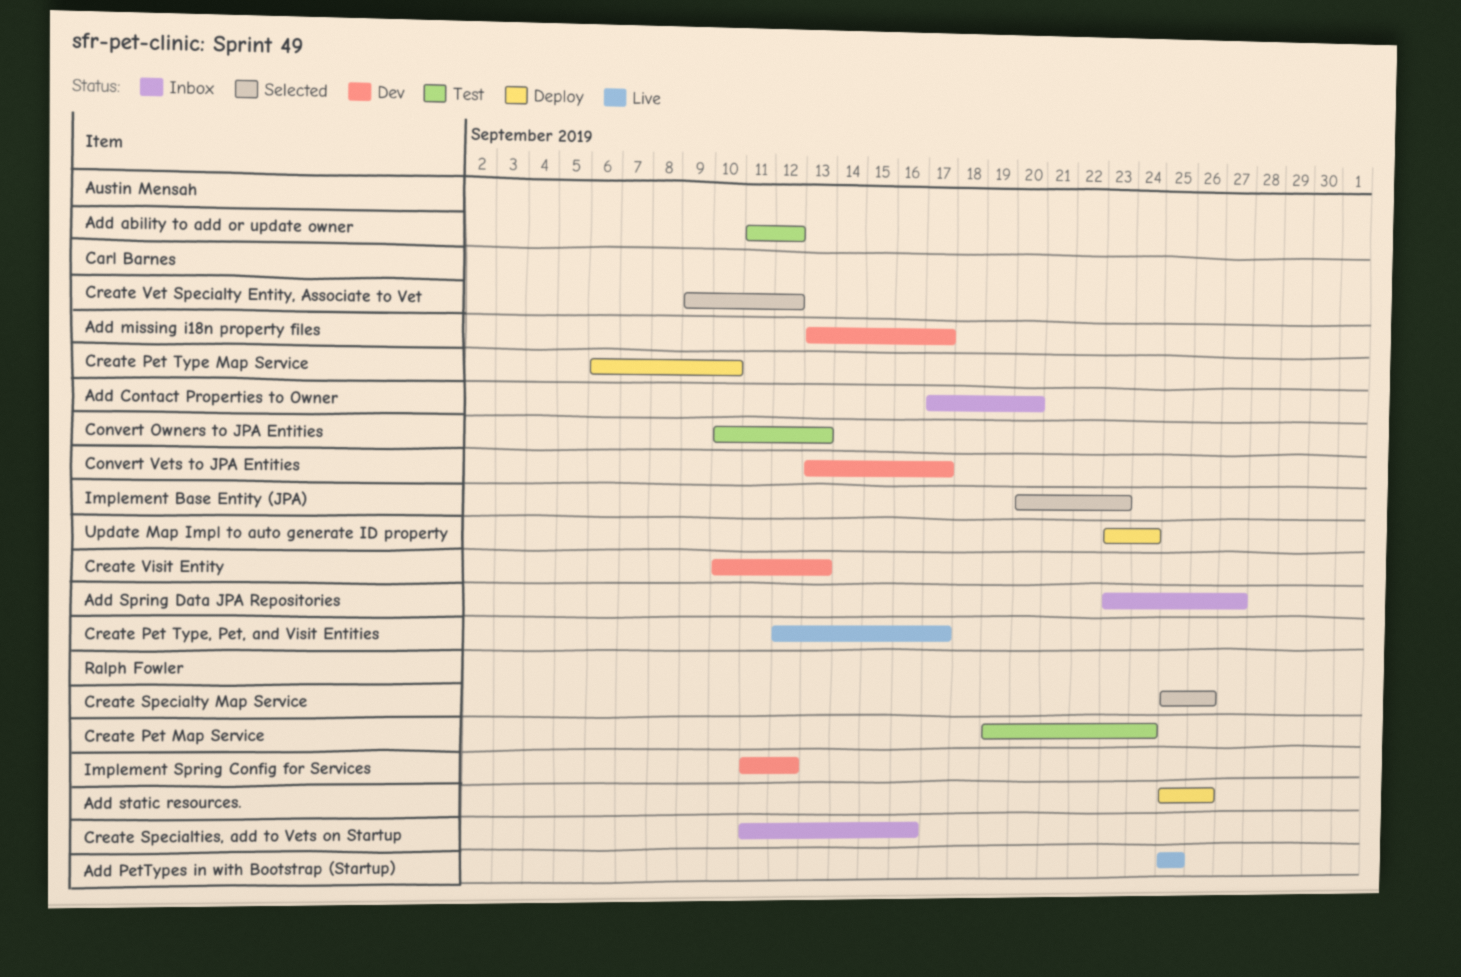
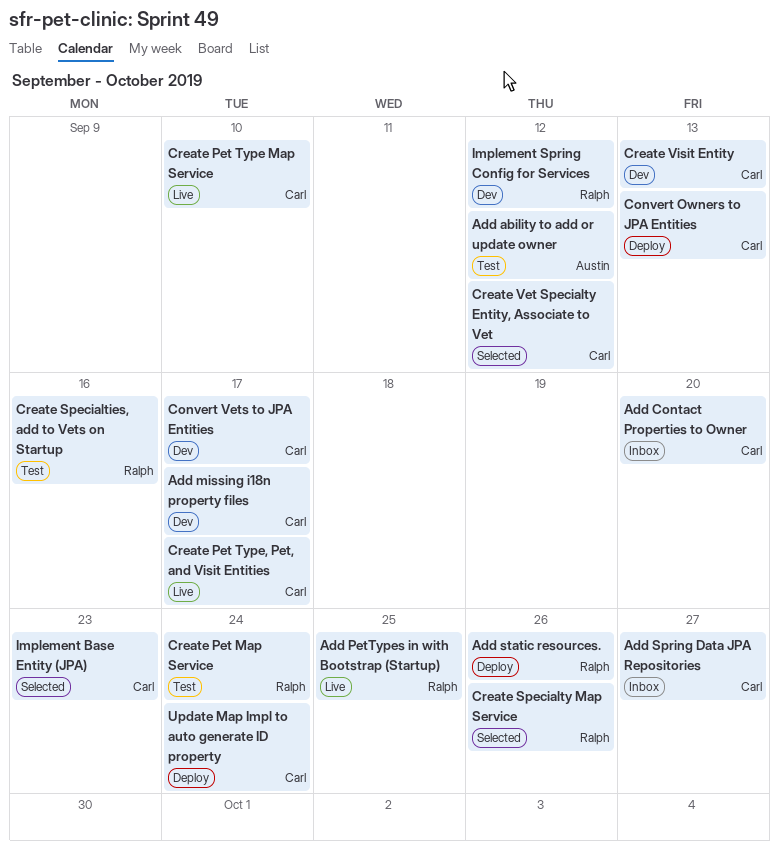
Convert Owners to JPA Entities, status: Test -> Deploy
Create Pet Type Map Service, status: Deploy -> Live
Create Specialties, add to Vets on Startup, status: Inbox -> Test

